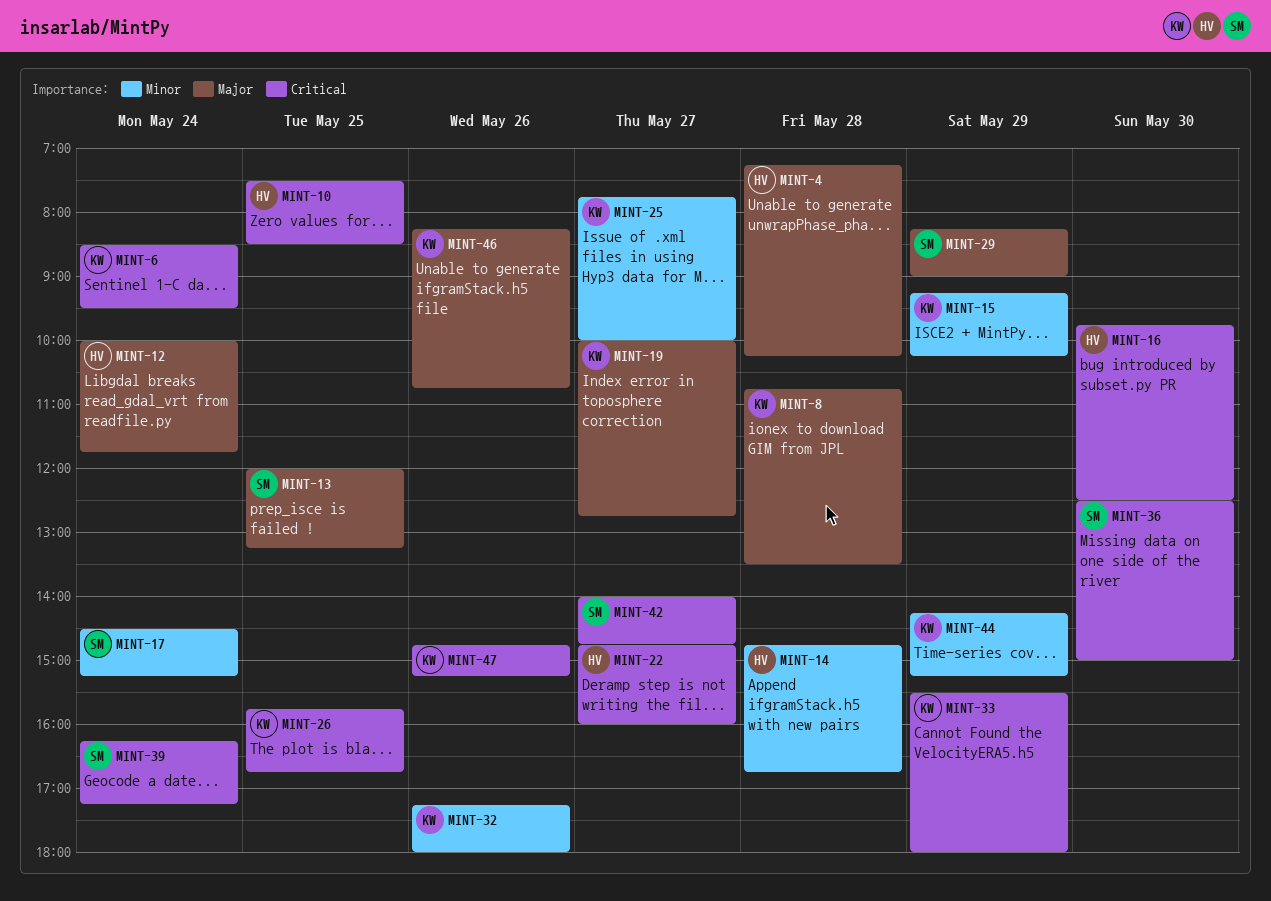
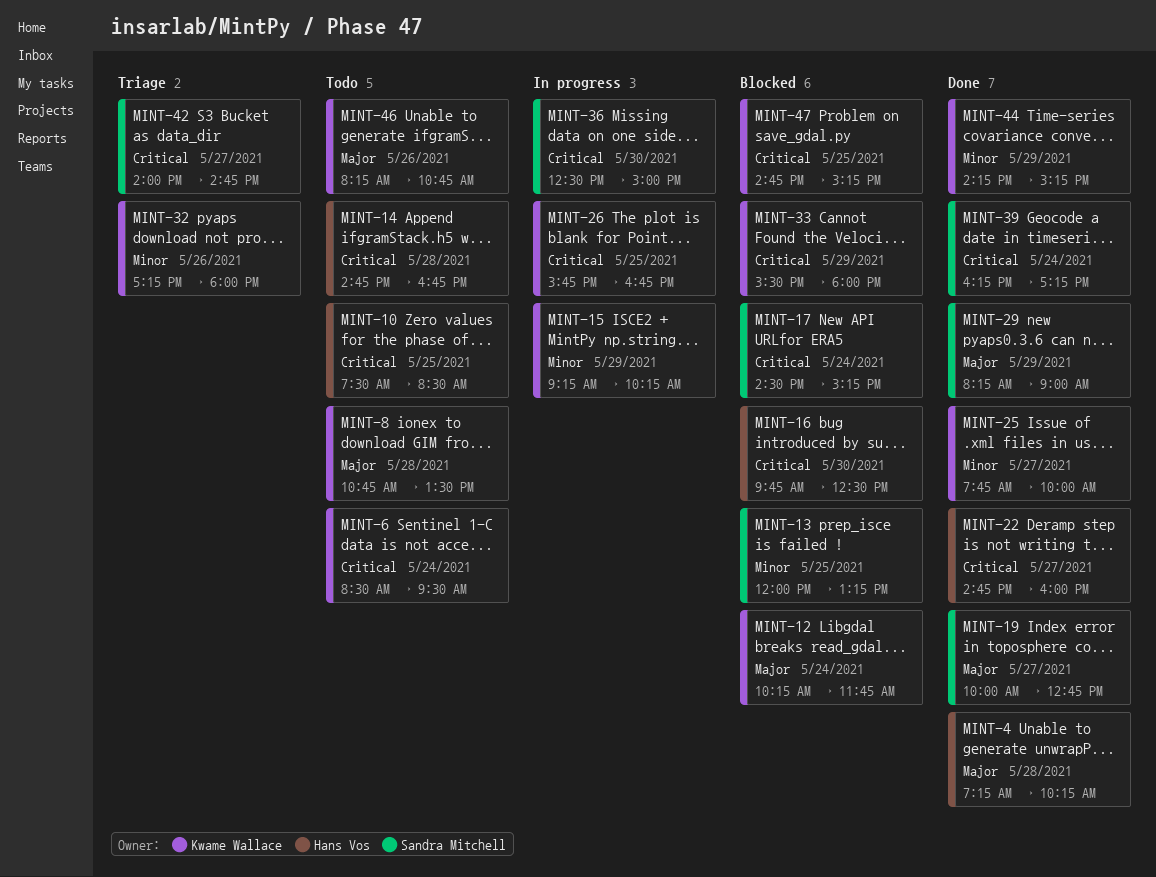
MINT-12, owner: Hans Vos -> Kwame Wallace
MINT-12, begins: 10:00 -> 10:15
MINT-13, priority: Major -> Minor
MINT-14, priority: Minor -> Critical
MINT-17, priority: Minor -> Critical
MINT-19, owner: Kwame Wallace -> Sandra Mitchell
MINT-47, day: May 26 -> May 25

